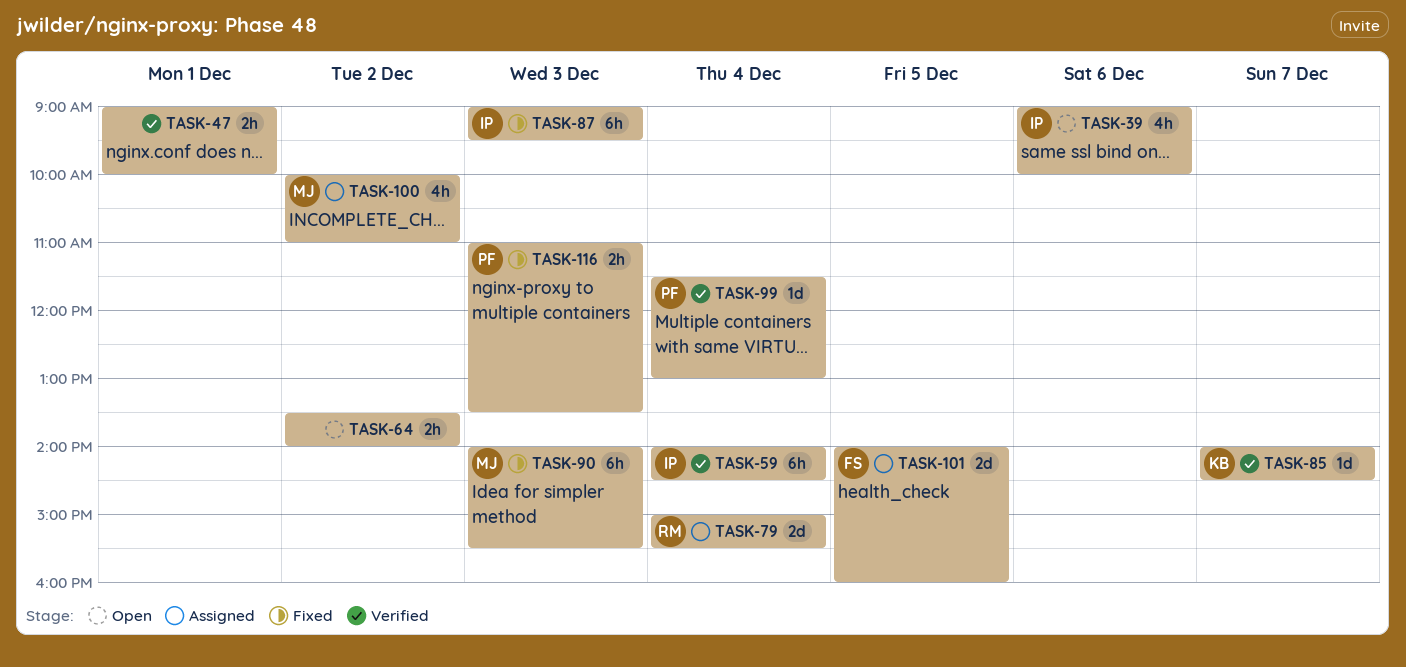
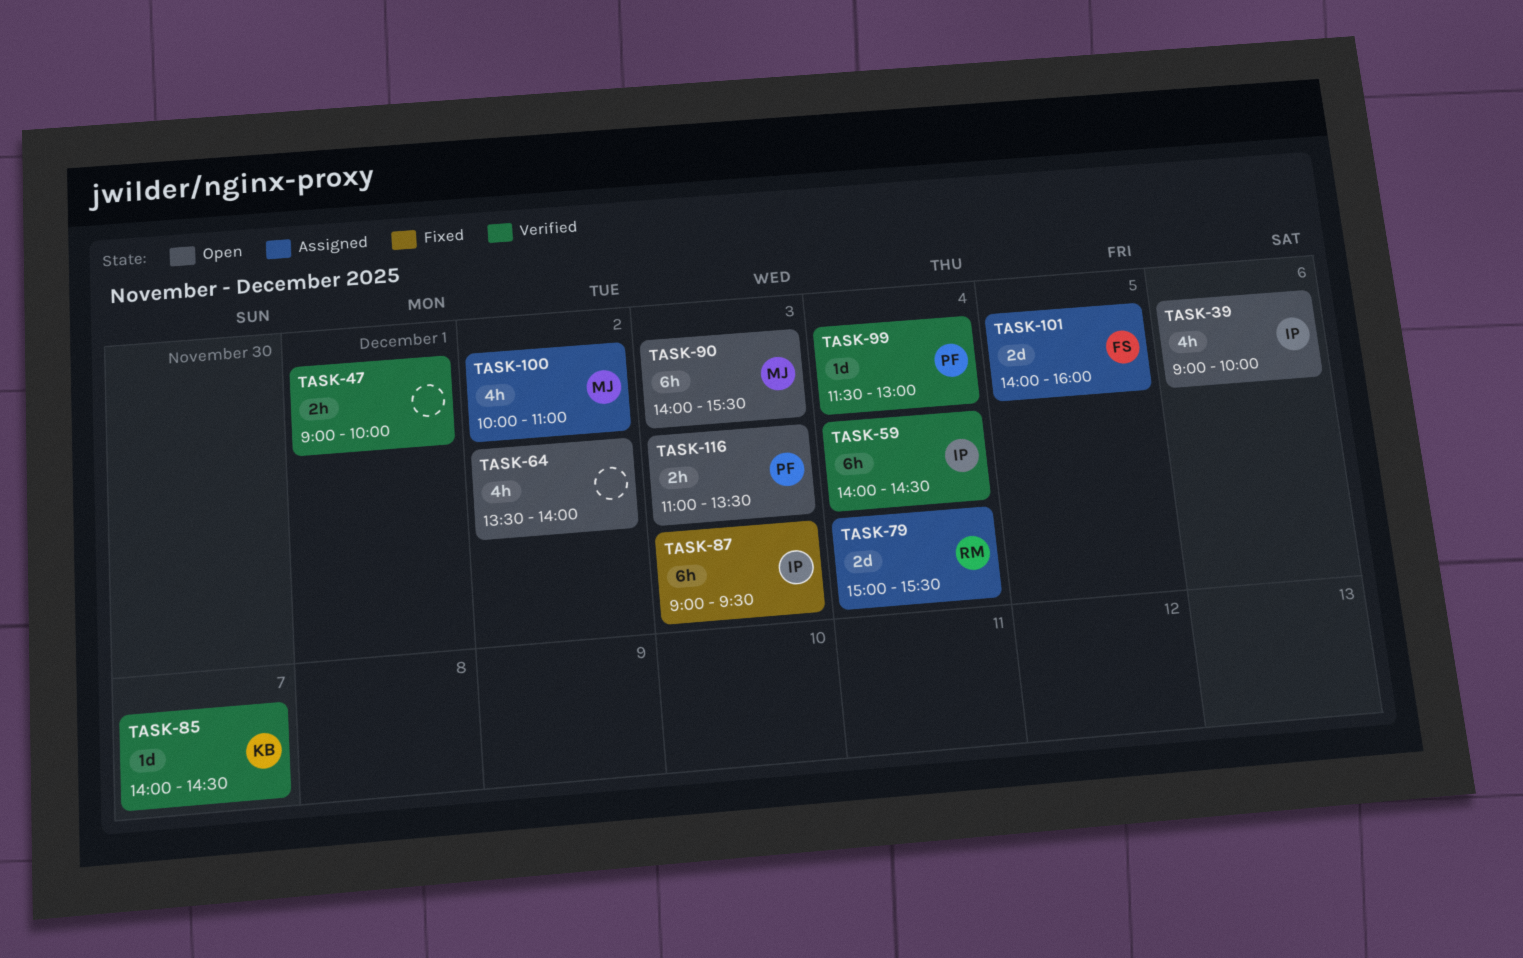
TASK-64, estimate: 2h -> 4h
TASK-90, status: Fixed -> Open
TASK-116, status: Fixed -> Open

